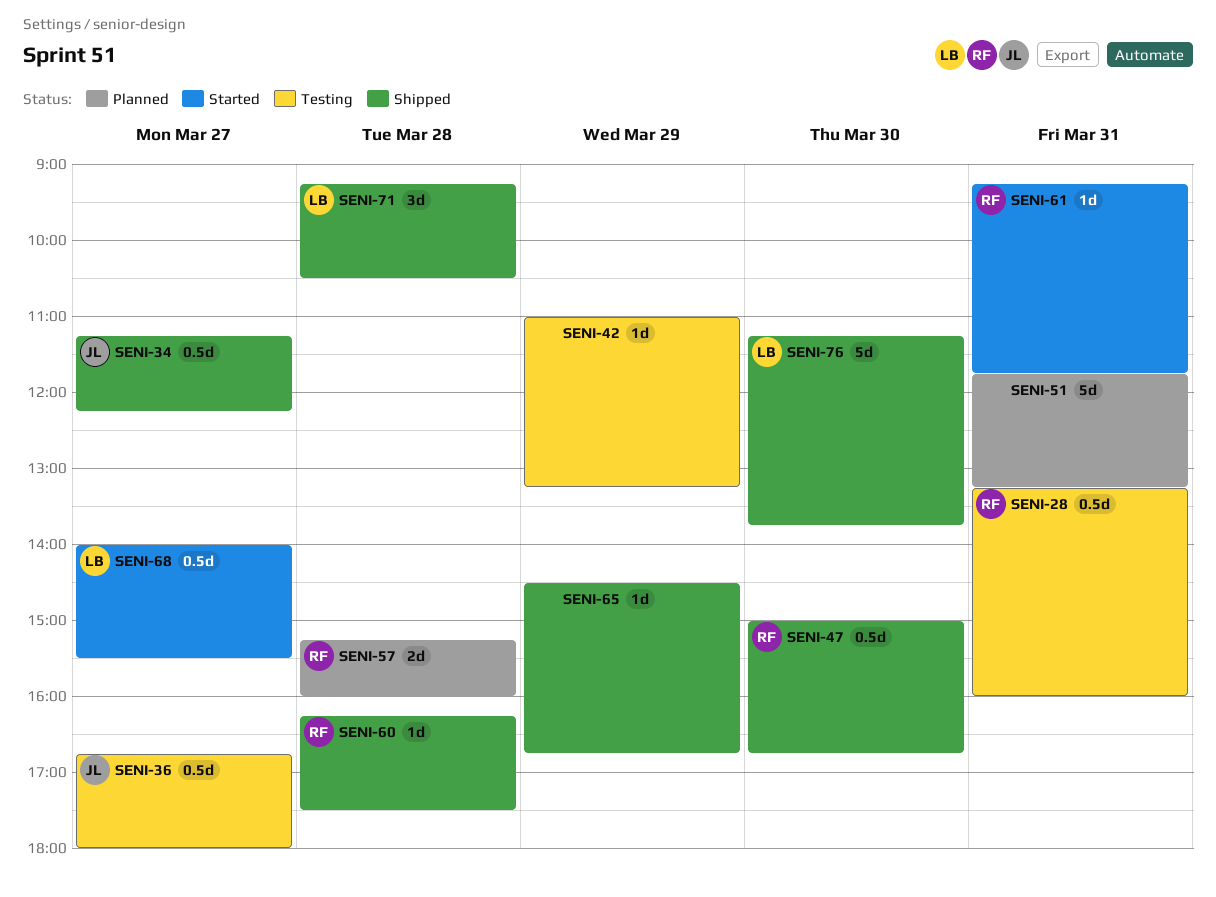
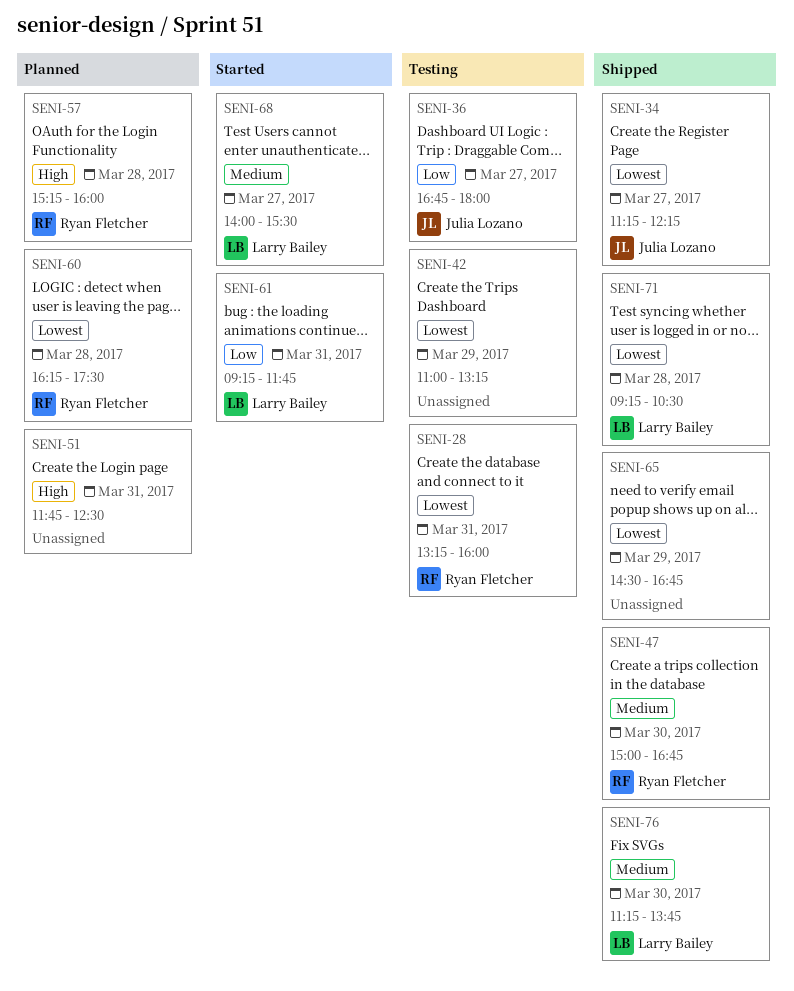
SENI-51, ends: 13:15 -> 12:30
SENI-60, status: Shipped -> Planned
SENI-61, owner: Ryan Fletcher -> Larry Bailey

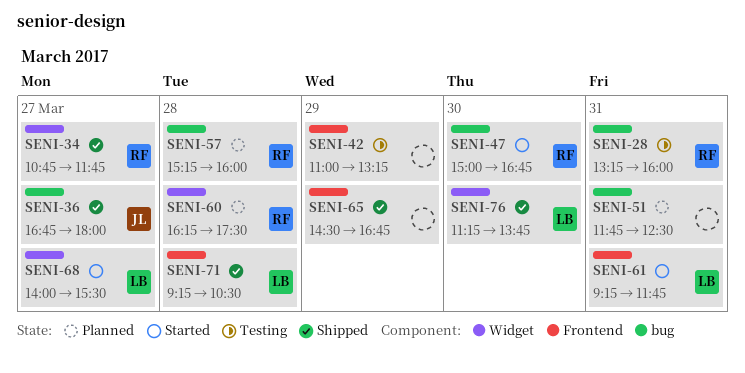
SENI-34, owner: Julia Lozano -> Ryan Fletcher
SENI-34, begins: 11:15 -> 10:45
SENI-34, ends: 12:15 -> 11:45
SENI-36, status: Testing -> Shipped
SENI-47, status: Shipped -> Started

